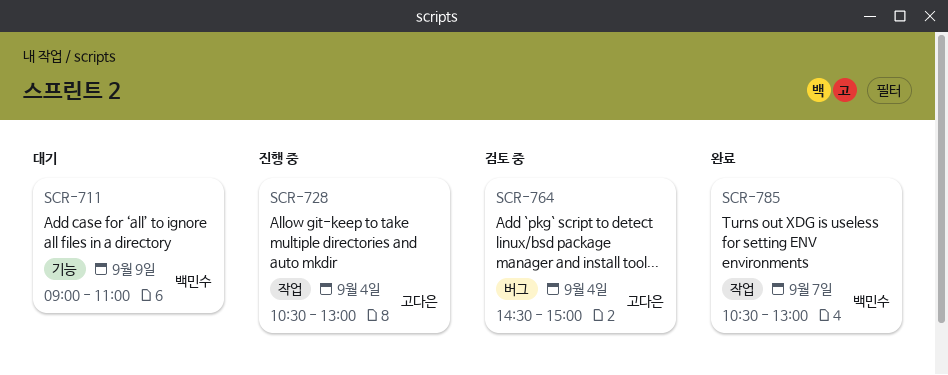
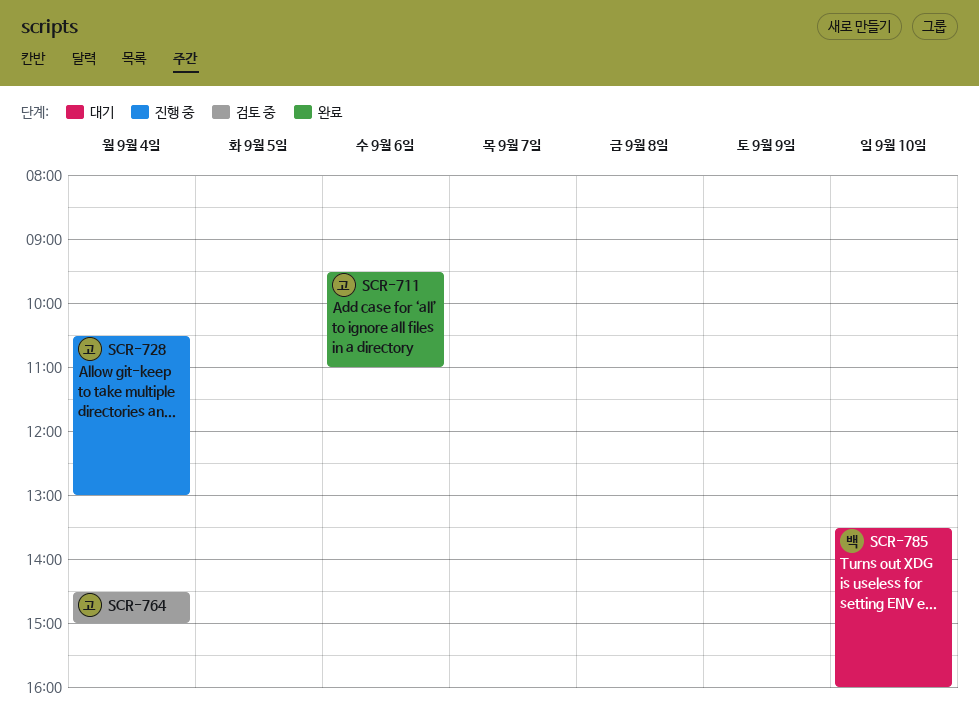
SCR-711, status: 대기 -> 완료
SCR-711, owner: 백민수 -> 고다은
SCR-711, day: Sep 9 -> Sep 6
SCR-711, begins: 09:00 -> 09:30
SCR-785, status: 완료 -> 대기
SCR-785, day: Sep 7 -> Sep 10
SCR-785, begins: 10:30 -> 13:30
SCR-785, ends: 13:00 -> 16:00

